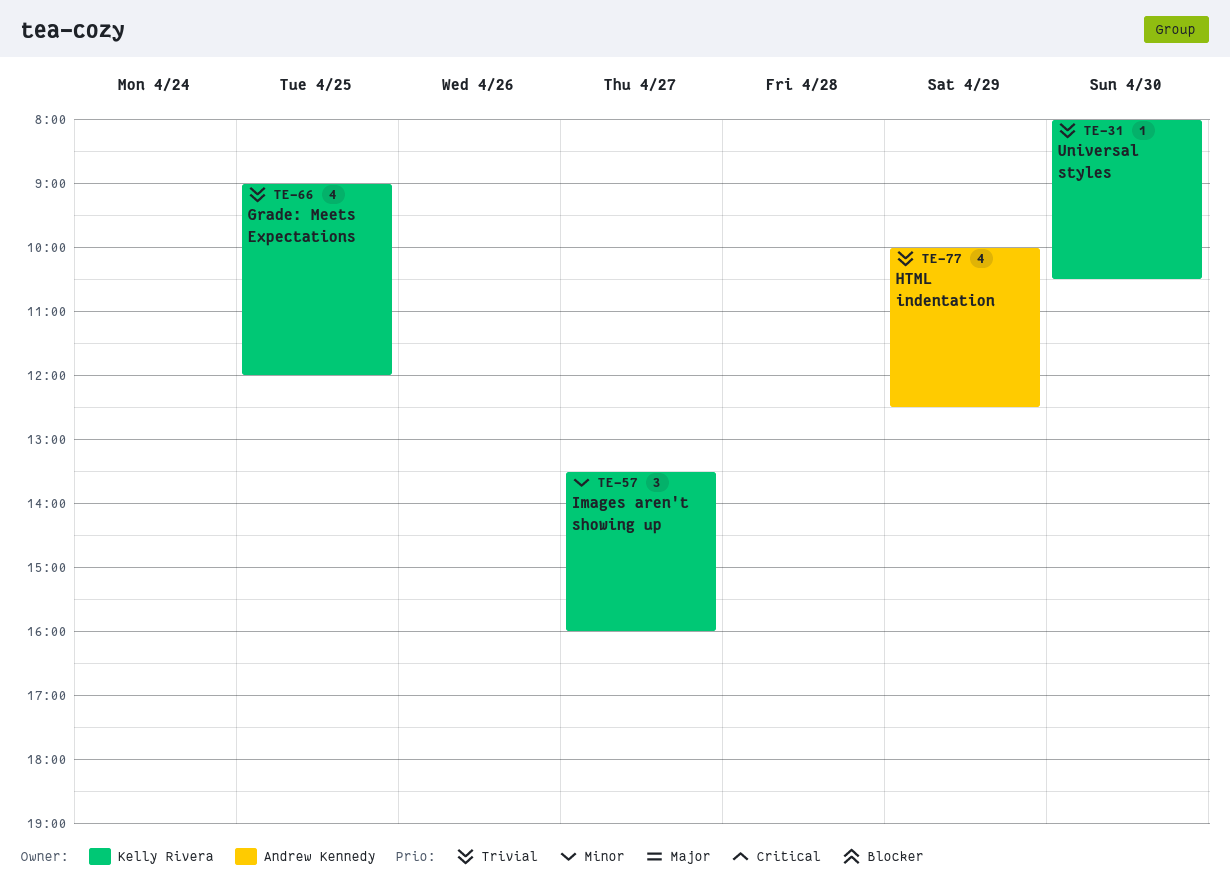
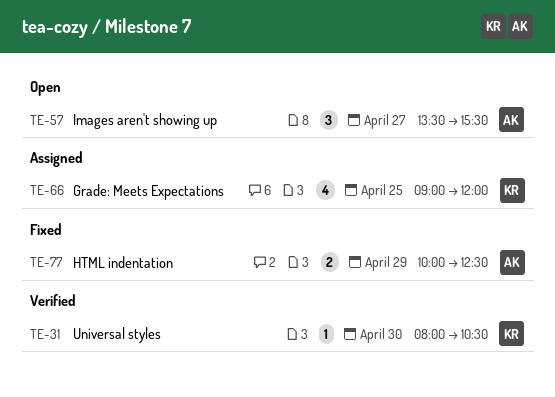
TE-57, owner: Kelly Rivera -> Andrew Kennedy
TE-57, ends: 16:00 -> 15:30
TE-77, estimate: 4 -> 2

